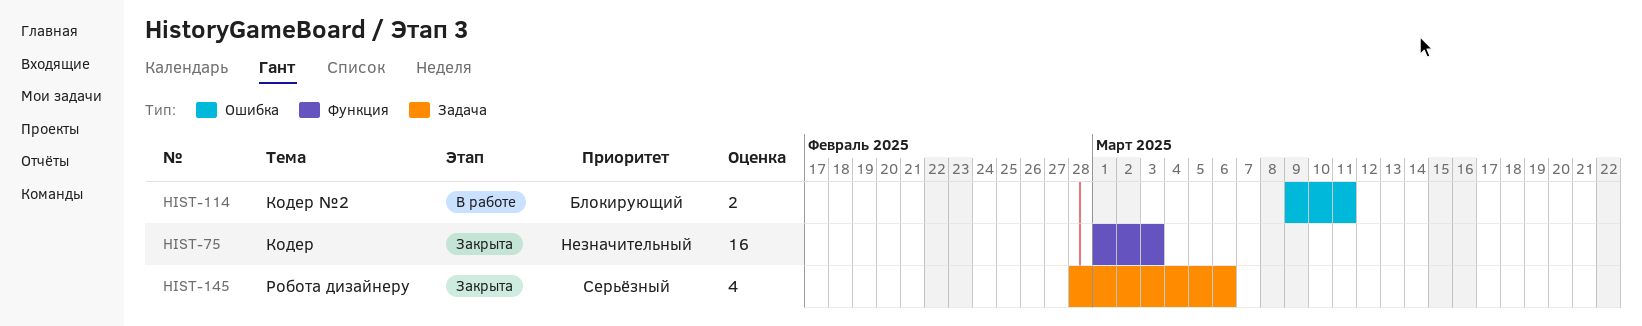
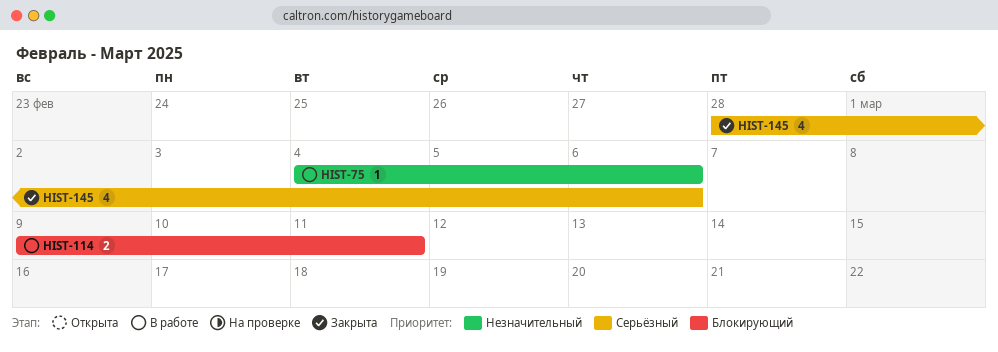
HIST-75, status: Закрыта -> В работе
HIST-75, estimate: 16 -> 1
HIST-75, start: Mar 1 -> Mar 4
HIST-75, due: Mar 3 -> Mar 6

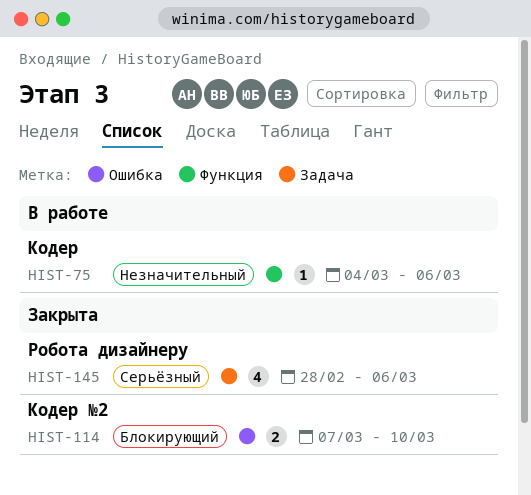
HIST-114, status: В работе -> Закрыта
HIST-114, start: Mar 9 -> Mar 7
HIST-114, due: Mar 11 -> Mar 10

